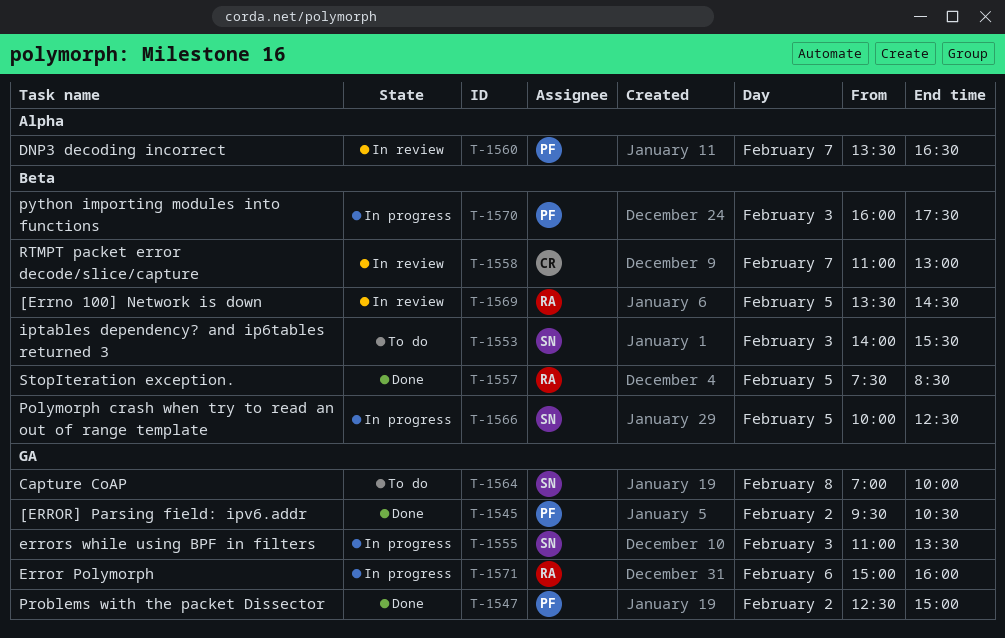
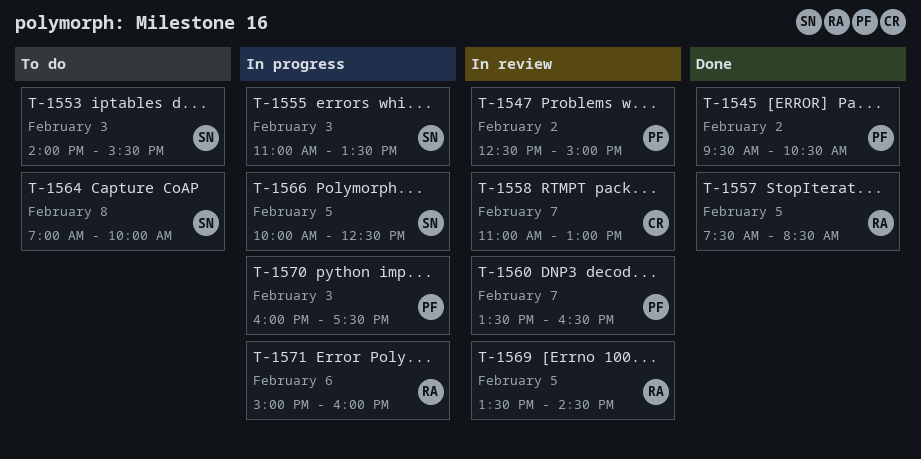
T-1547, status: Done -> In review

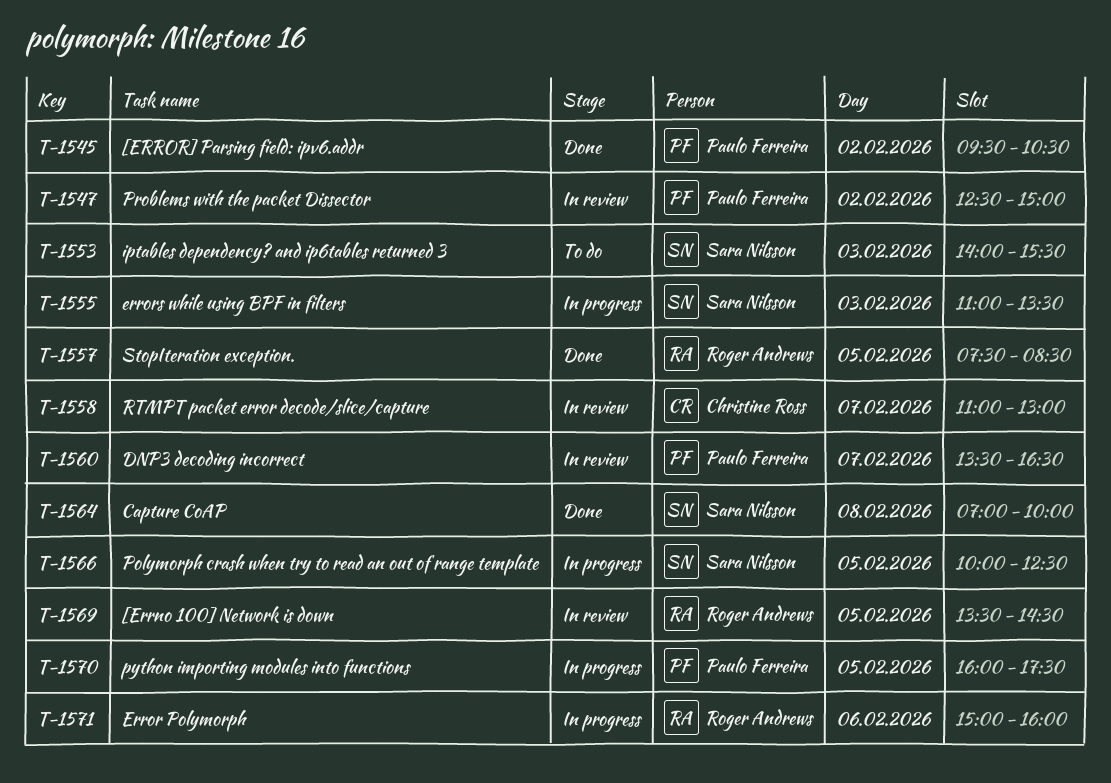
T-1564, status: To do -> Done
T-1570, day: Feb 3 -> Feb 5

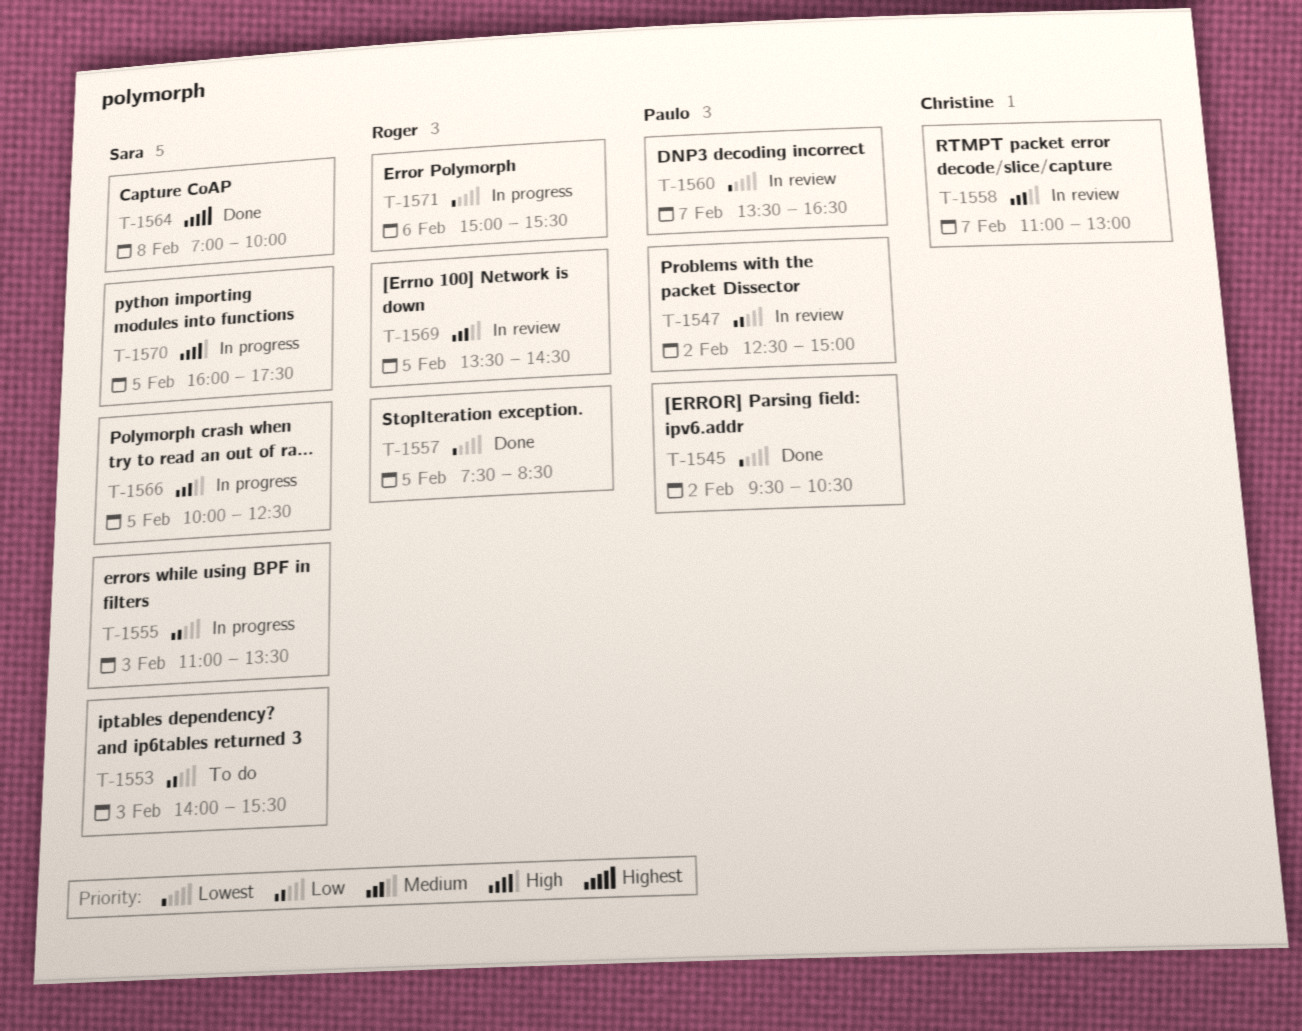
T-1570, owner: Paulo Ferreira -> Sara Nilsson
T-1571, ends: 16:00 -> 15:30

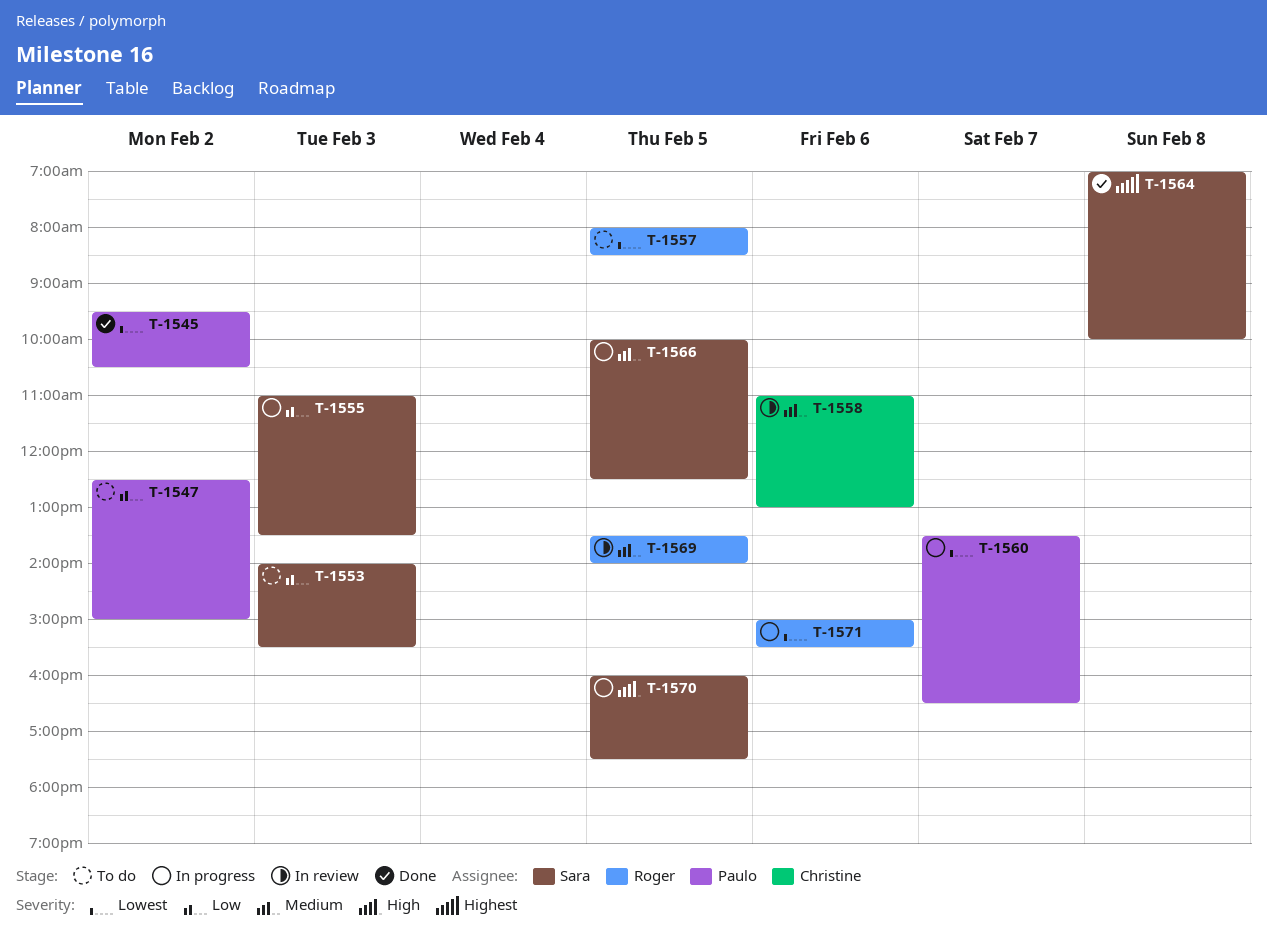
T-1547, status: In review -> To do
T-1557, status: Done -> To do
T-1557, begins: 07:30 -> 08:00
T-1558, day: Feb 7 -> Feb 6
T-1560, status: In review -> In progress
T-1569, ends: 14:30 -> 14:00

